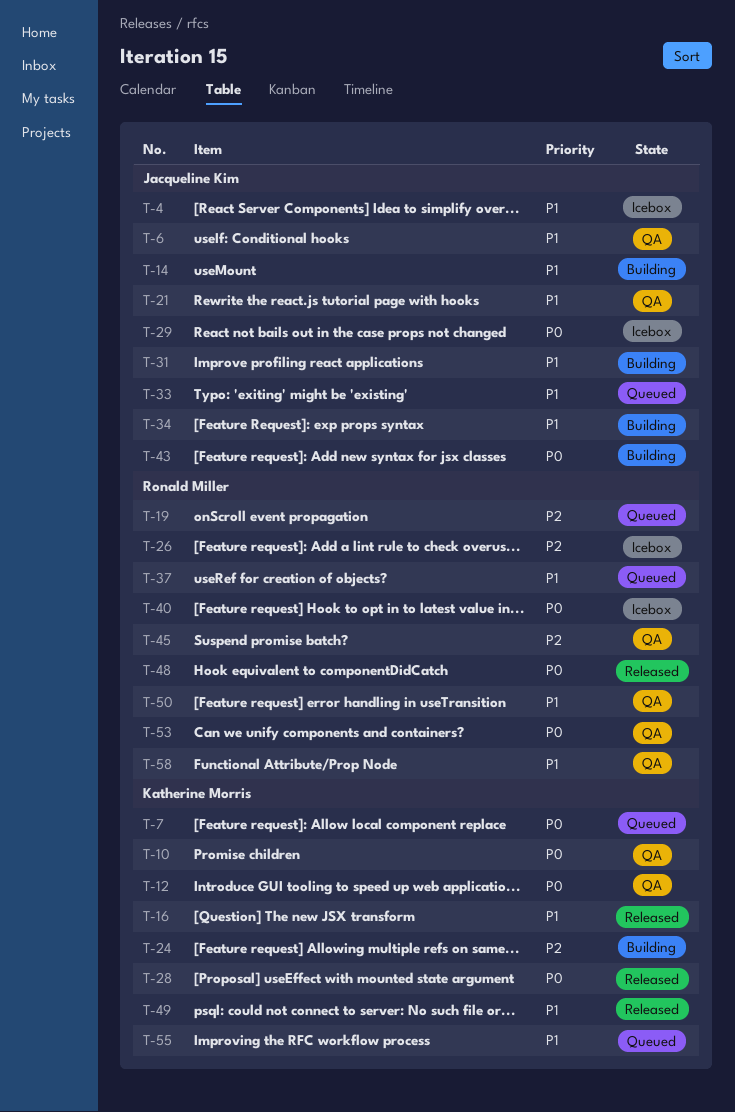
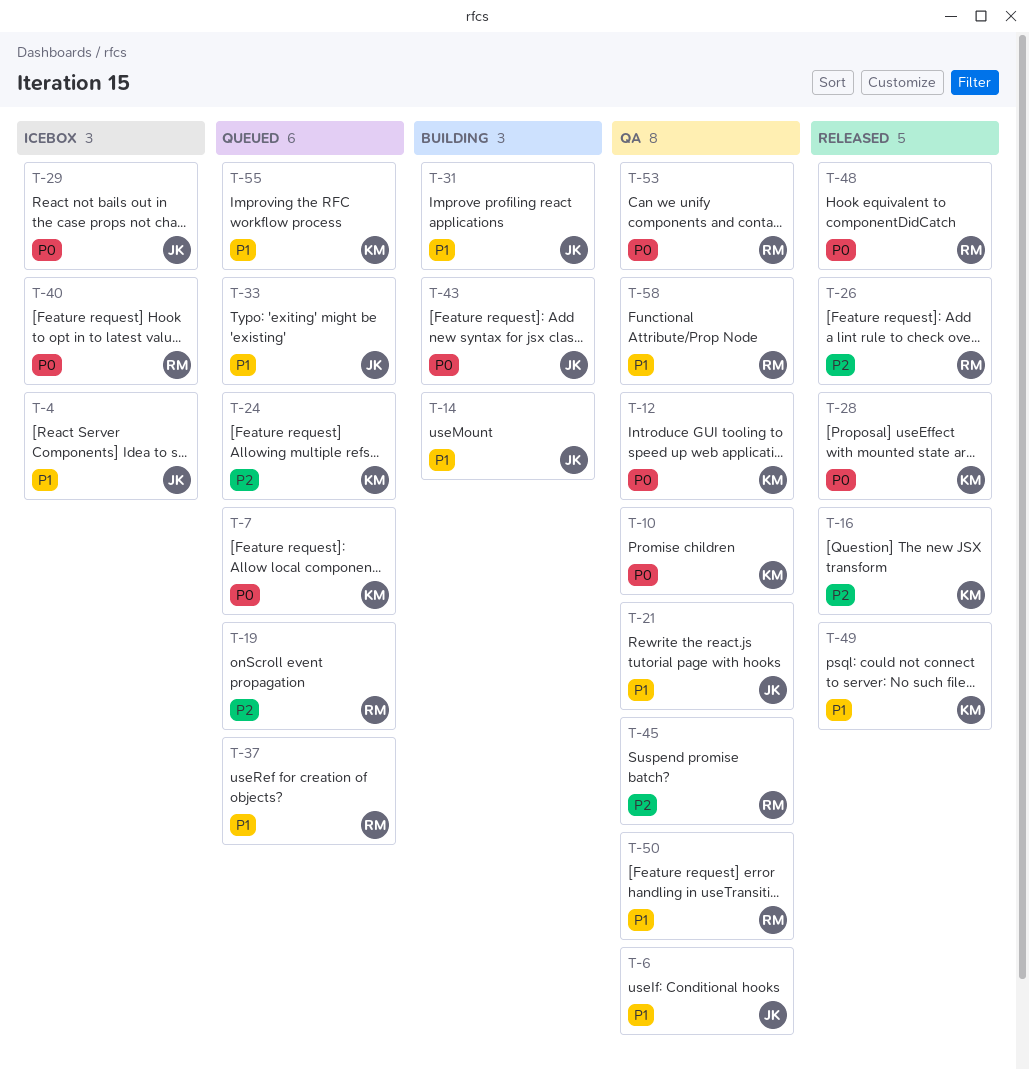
T-16, priority: P1 -> P2
T-24, status: Building -> Queued
T-26, status: Icebox -> Released
T-34: present -> none

